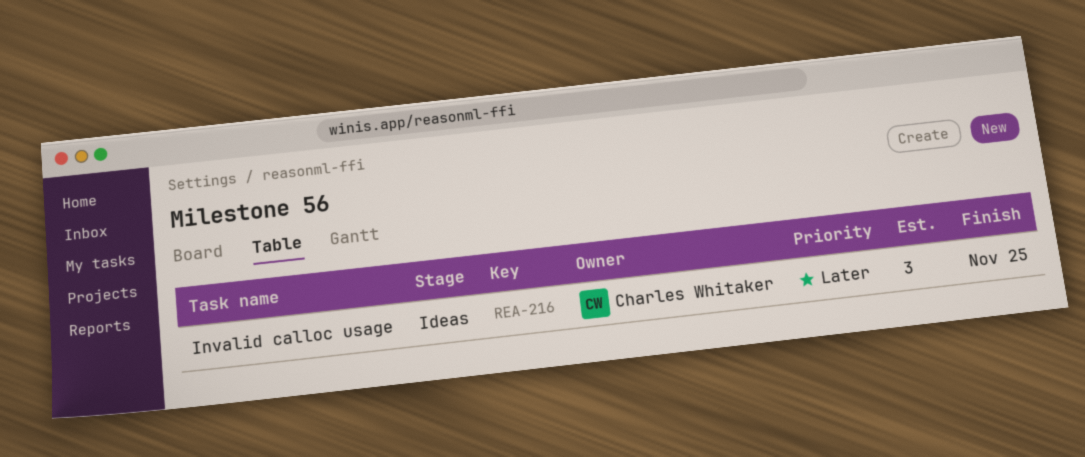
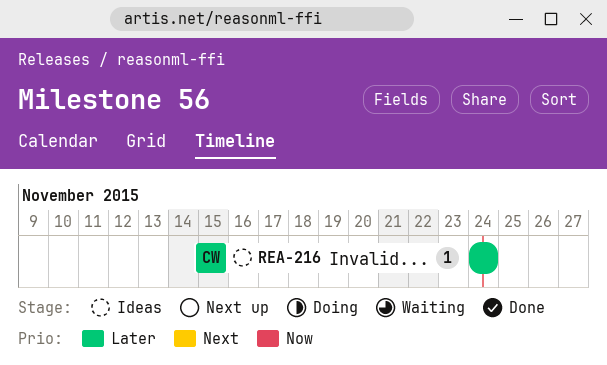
REA-216, estimate: 3 -> 1
REA-216, due: Nov 25 -> Nov 24

